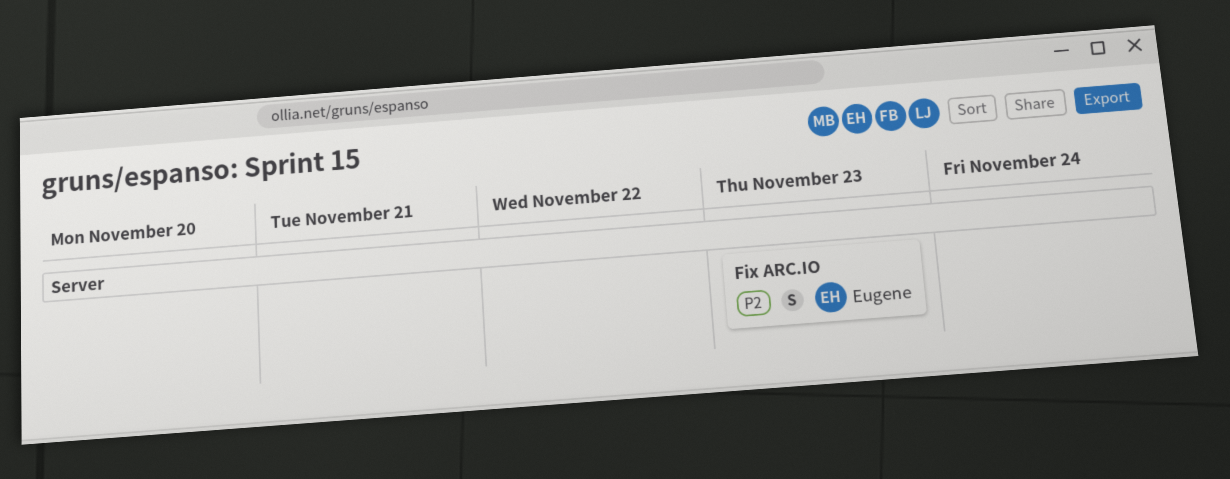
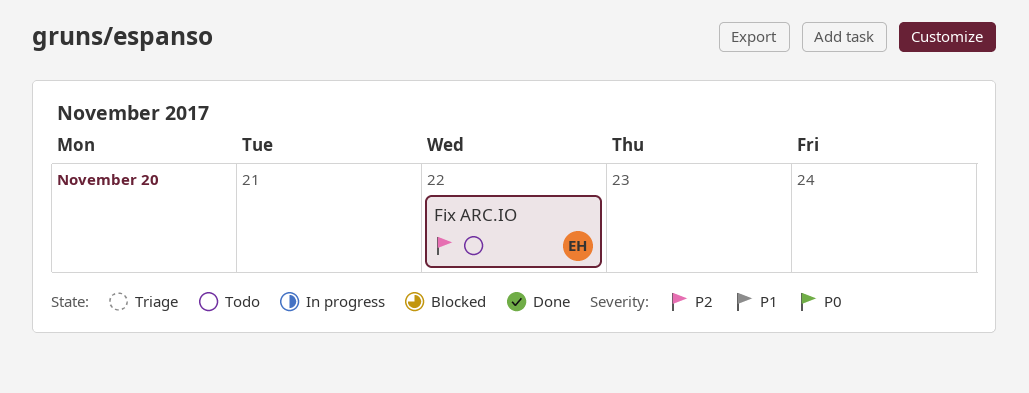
Fix ARC.IO, due: Nov 23 -> Nov 22

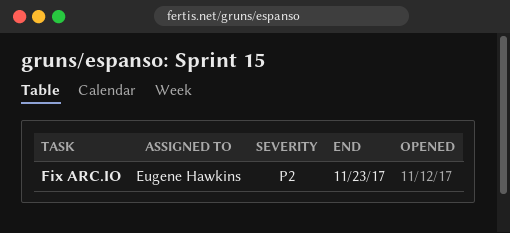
Fix ARC.IO, due: Nov 22 -> Nov 23

